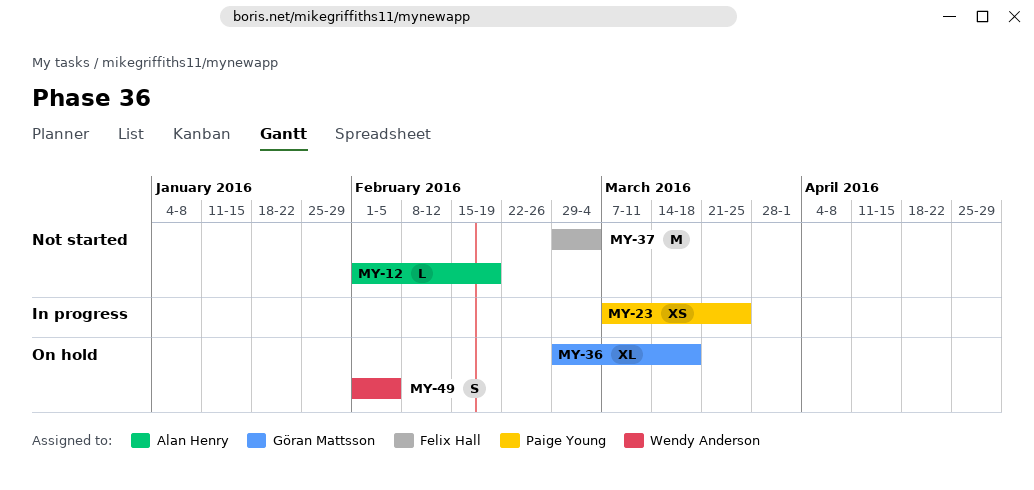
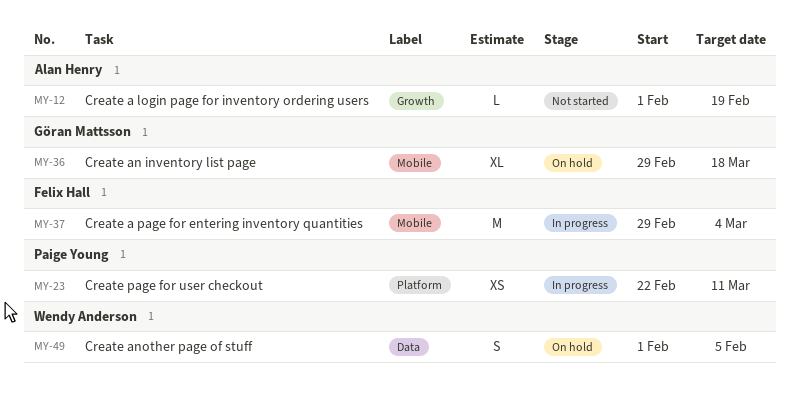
MY-23, start: Mar 7 -> Feb 22
MY-23, due: Mar 25 -> Mar 11
MY-37, status: Not started -> In progress

